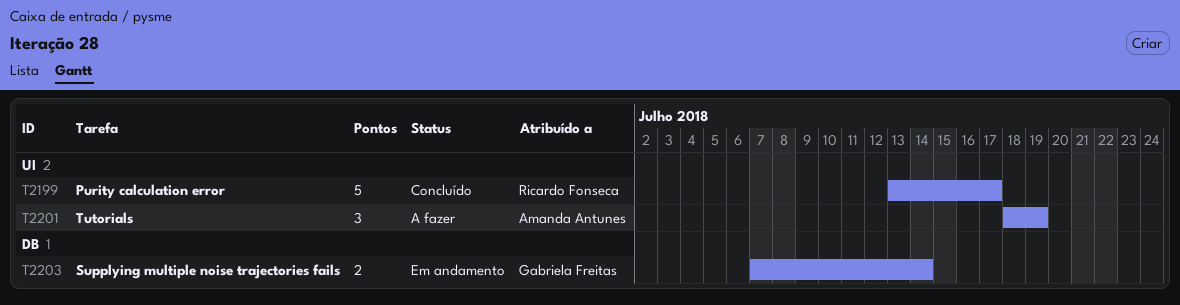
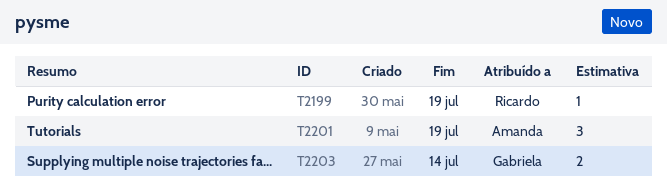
T2199, estimate: 5 -> 1
T2199, due: Jul 17 -> Jul 19

